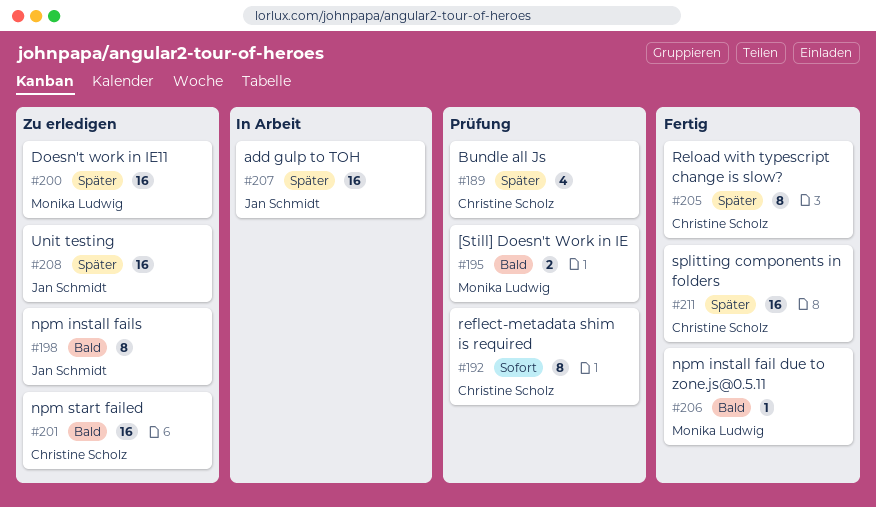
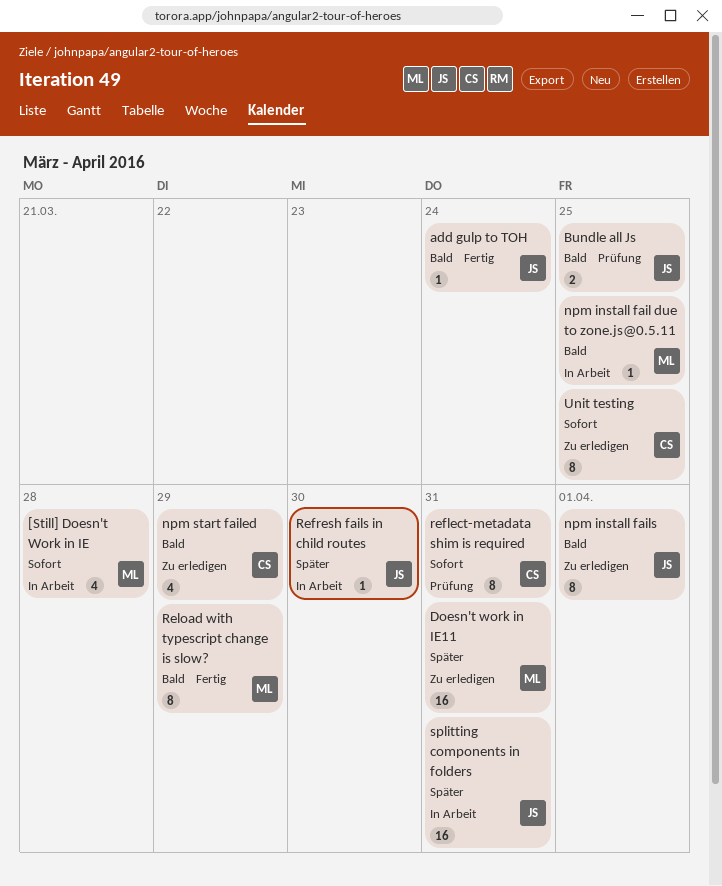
[Still] Doesn't Work in IE, status: Prüfung -> In Arbeit
[Still] Doesn't Work in IE, priority: Bald -> Sofort
[Still] Doesn't Work in IE, estimate: 2 -> 4
add gulp to TOH, status: In Arbeit -> Fertig
add gulp to TOH, priority: Später -> Bald
add gulp to TOH, estimate: 16 -> 1
Bundle all Js, owner: Christine Scholz -> Jan Schmidt
Bundle all Js, priority: Später -> Bald
Bundle all Js, estimate: 4 -> 2
npm install fail due to zone.js@0.5.11, status: Fertig -> In Arbeit
npm start failed, estimate: 16 -> 4
Refresh fails in child routes: none -> present
Reload with typescript change is slow?, owner: Christine Scholz -> Monika Ludwig
Reload with typescript change is slow?, priority: Später -> Bald
splitting components in folders, status: Fertig -> In Arbeit
splitting components in folders, owner: Christine Scholz -> Jan Schmidt
Unit testing, owner: Jan Schmidt -> Christine Scholz
Unit testing, priority: Später -> Sofort
Unit testing, estimate: 16 -> 8

